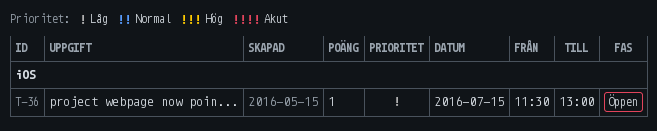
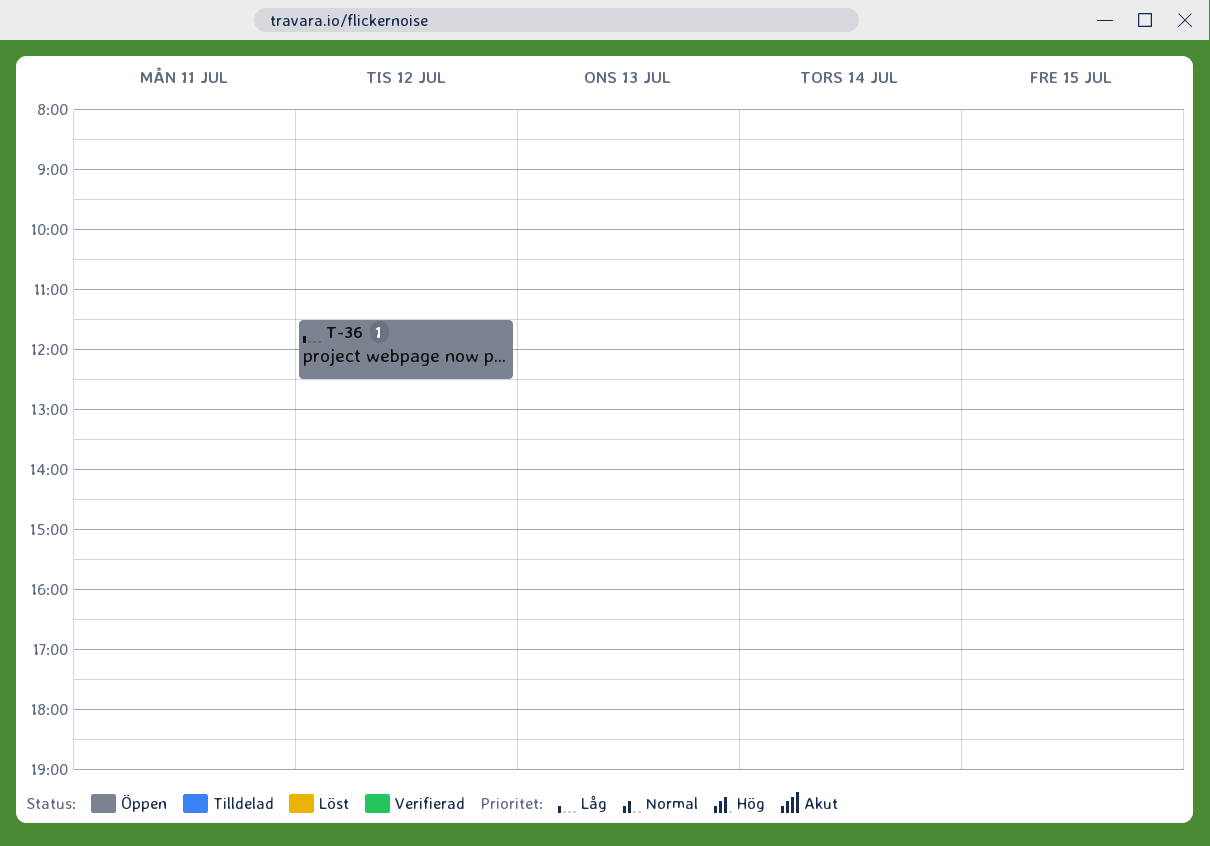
T-36, day: Jul 15 -> Jul 12
T-36, ends: 13:00 -> 12:30

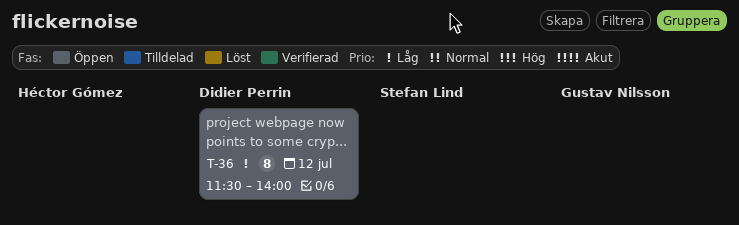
T-36, estimate: 1 -> 8
T-36, ends: 12:30 -> 14:00

